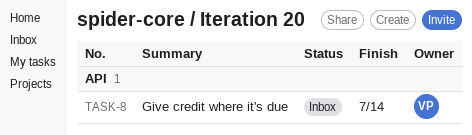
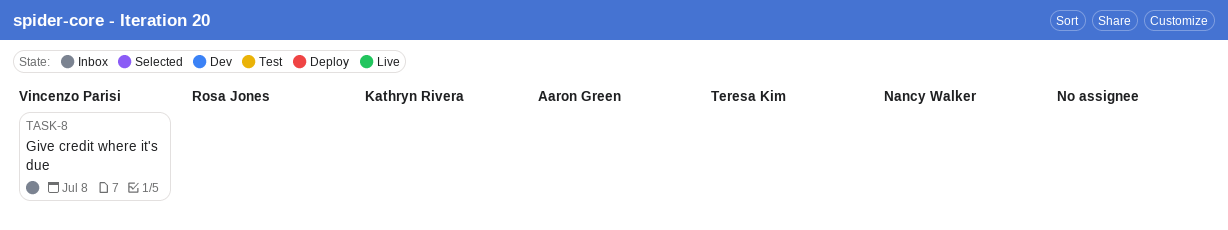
TASK-8, due: Jul 14 -> Jul 8

